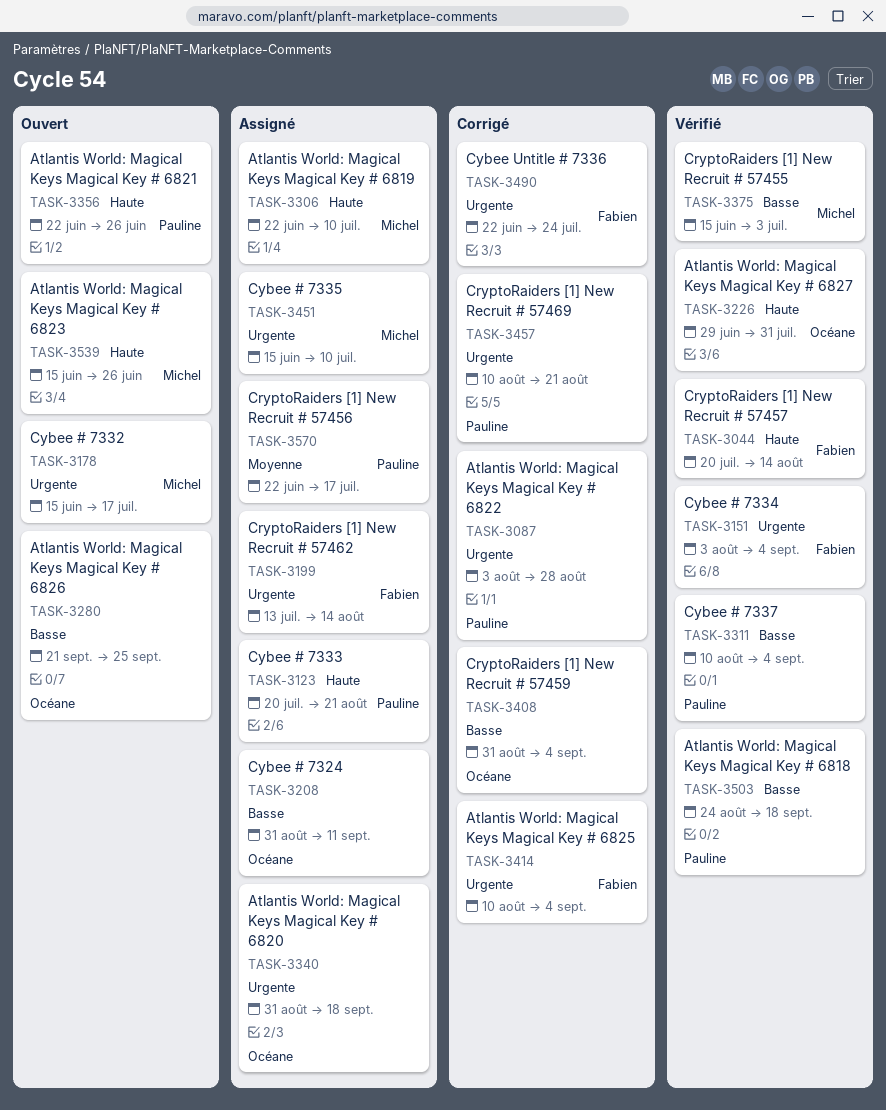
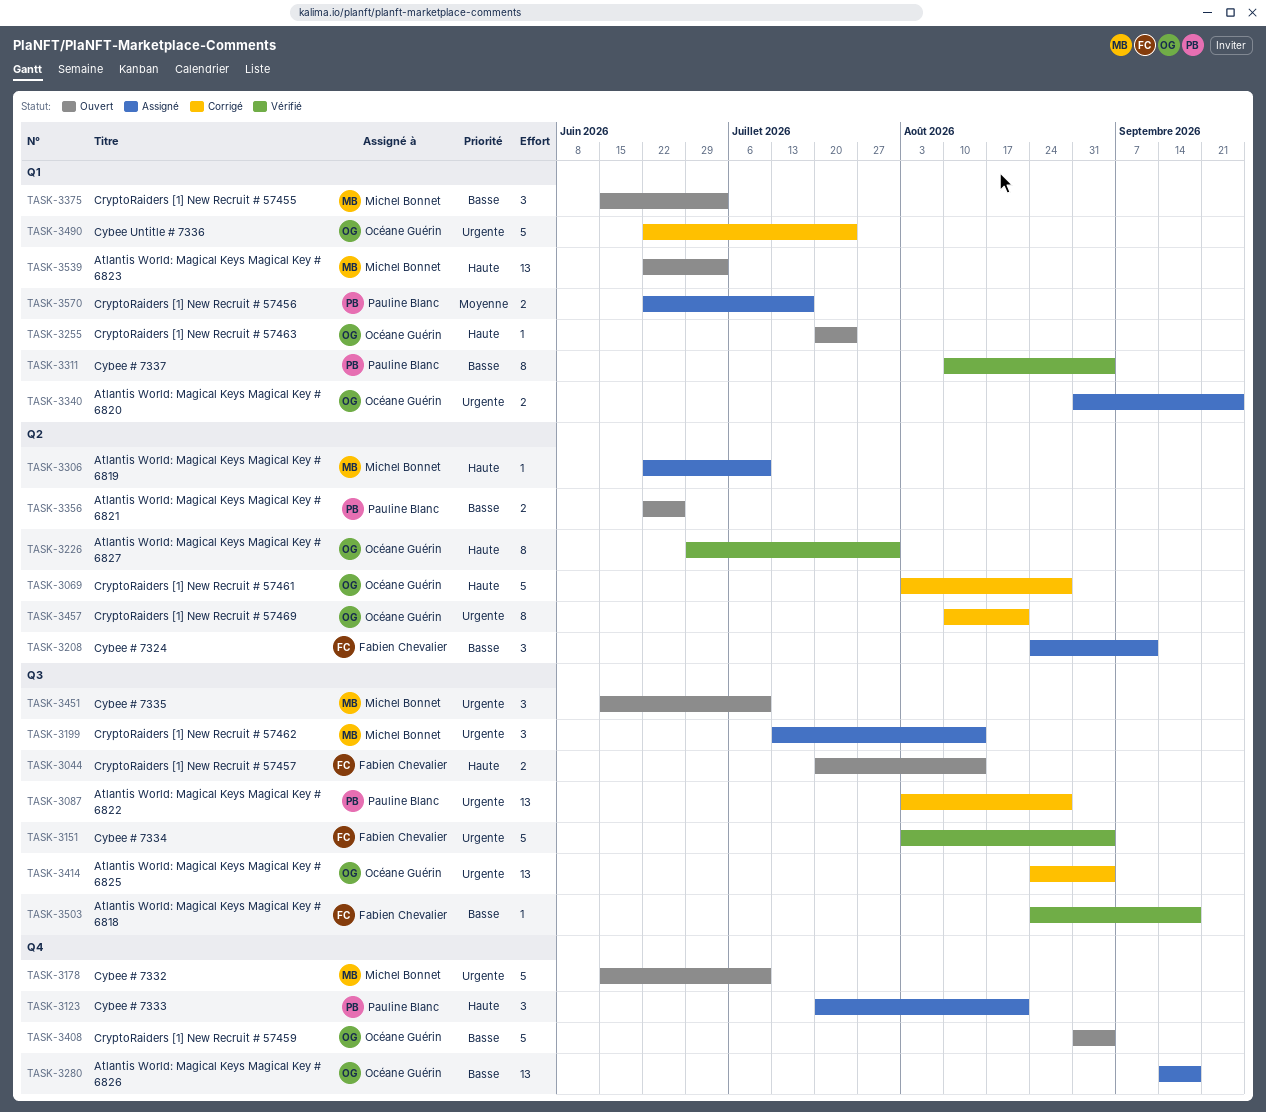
TASK-3044, status: Vérifié -> Ouvert
TASK-3069: none -> present
TASK-3178, due: Jul 17 -> Jul 10
TASK-3199, owner: Fabien Chevalier -> Michel Bonnet
TASK-3208, owner: Océane Guérin -> Fabien Chevalier
TASK-3208, start: Aug 31 -> Aug 24
TASK-3255: none -> present
TASK-3280, status: Ouvert -> Assigné
TASK-3280, start: Sep 21 -> Sep 14
TASK-3280, due: Sep 25 -> Sep 18
TASK-3340, due: Sep 18 -> Sep 25
TASK-3356, priority: Haute -> Basse
TASK-3375, status: Vérifié -> Ouvert
TASK-3408, status: Corrigé -> Ouvert
TASK-3414, owner: Fabien Chevalier -> Océane Guérin
TASK-3414, start: Aug 10 -> Aug 24
TASK-3451, status: Assigné -> Ouvert
TASK-3457, owner: Pauline Blanc -> Océane Guérin
TASK-3490, owner: Fabien Chevalier -> Océane Guérin
TASK-3503, owner: Pauline Blanc -> Fabien Chevalier
TASK-3539, start: Jun 15 -> Jun 22
TASK-3539, due: Jun 26 -> Jul 3

